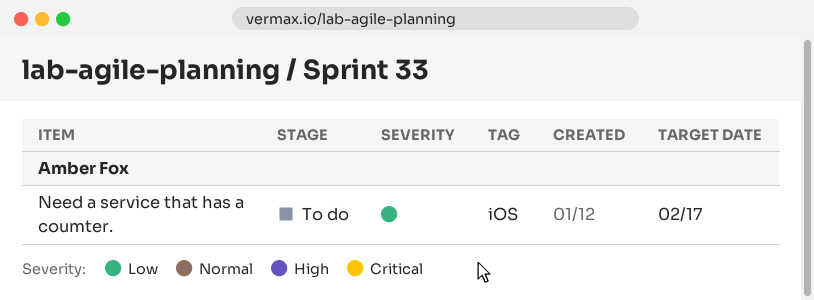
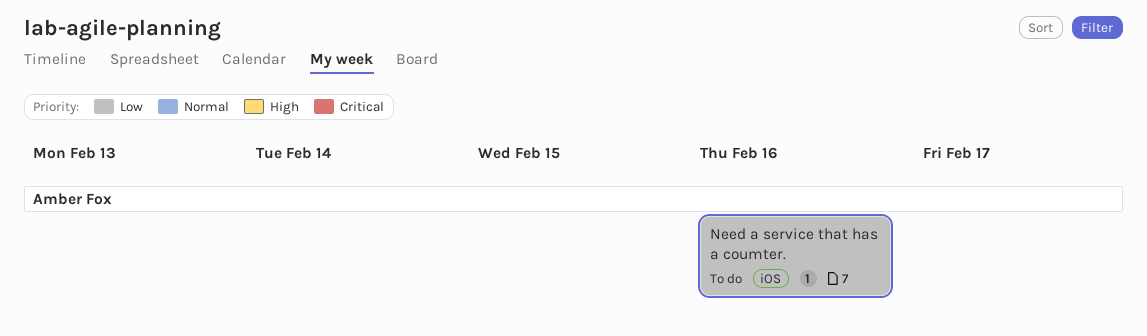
Need a service that has a coumter., due: Feb 17 -> Feb 16

